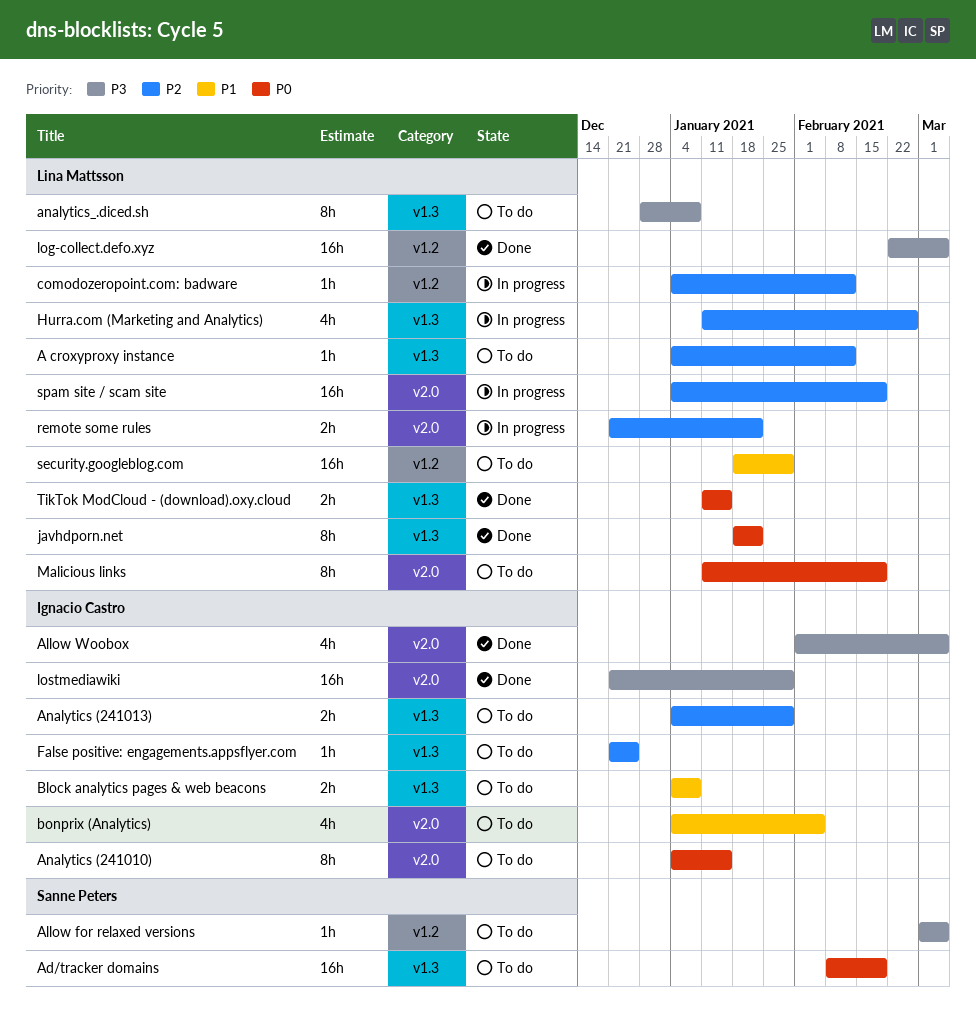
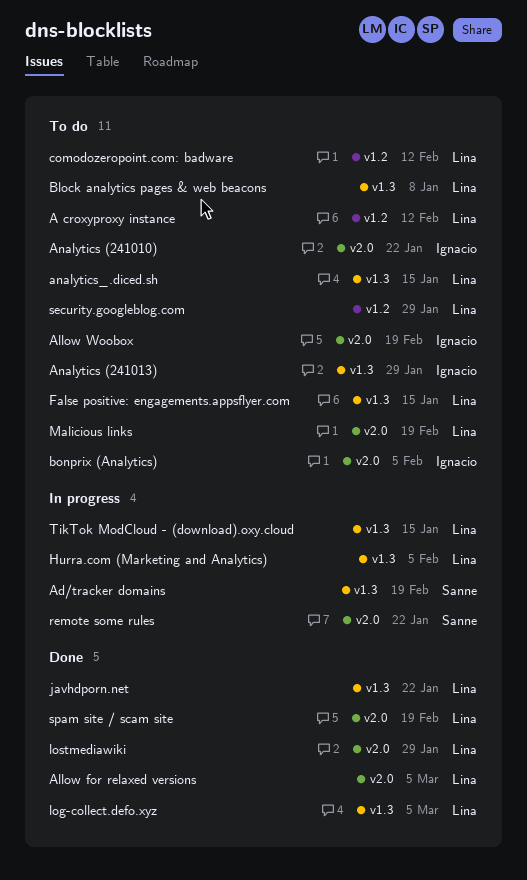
A croxyproxy instance, label: v1.3 -> v1.2
Ad/tracker domains, status: To do -> In progress
Allow for relaxed versions, status: To do -> Done
Allow for relaxed versions, owner: Sanne Peters -> Lina Mattsson
Allow for relaxed versions, label: v1.2 -> v2.0
Allow Woobox, status: Done -> To do
Allow Woobox, due: Mar 5 -> Feb 19
Analytics (241010), due: Jan 15 -> Jan 22
analytics_.diced.sh, due: Jan 8 -> Jan 15
Block analytics pages & web beacons, owner: Ignacio Castro -> Lina Mattsson
comodozeropoint.com: badware, status: In progress -> To do
False positive: engagements.appsflyer.com, owner: Ignacio Castro -> Lina Mattsson
False positive: engagements.appsflyer.com, due: Dec 25 -> Jan 15
Hurra.com (Marketing and Analytics), due: Feb 26 -> Feb 5
log-collect.defo.xyz, label: v1.2 -> v1.3
lostmediawiki, owner: Ignacio Castro -> Lina Mattsson
remote some rules, owner: Lina Mattsson -> Sanne Peters
spam site / scam site, status: In progress -> Done
TikTok ModCloud - (download).oxy.cloud, status: Done -> In progress

